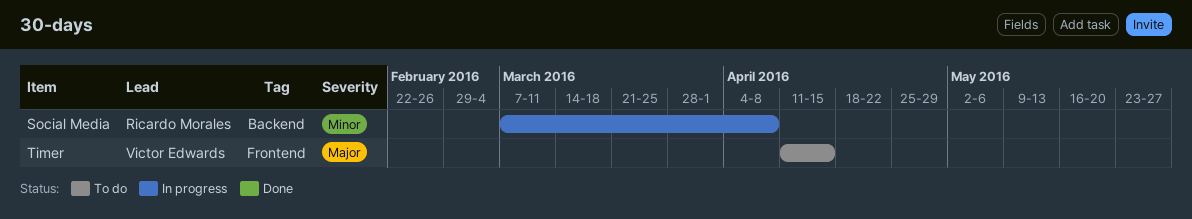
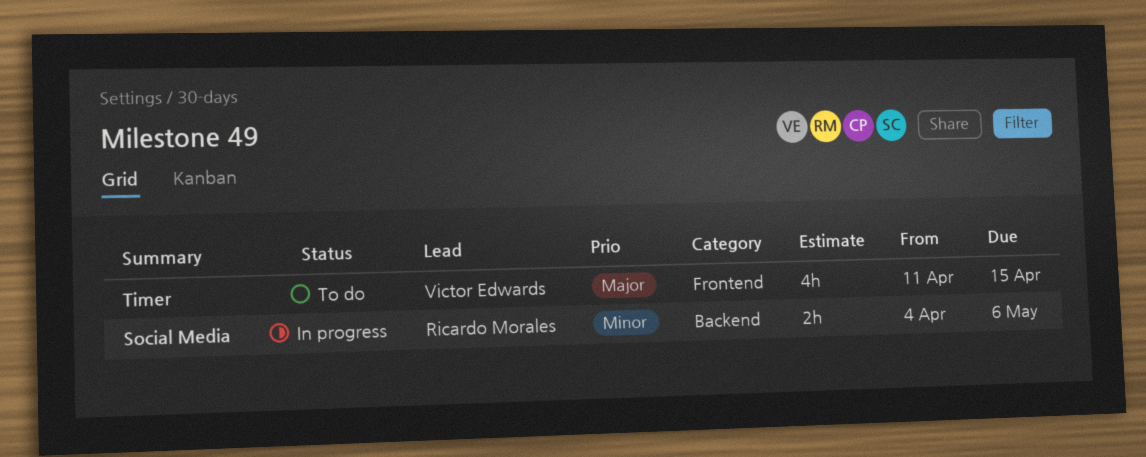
Social Media, start: Mar 7 -> Apr 4
Social Media, due: Apr 8 -> May 6

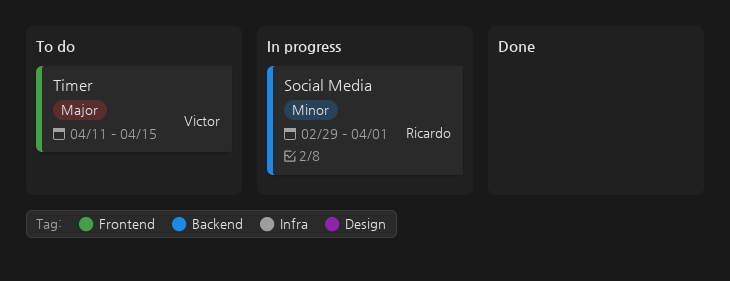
Social Media, start: Apr 4 -> Feb 29
Social Media, due: May 6 -> Apr 1

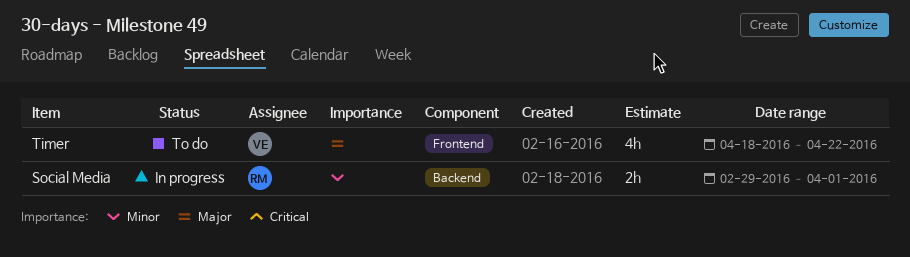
Timer, start: Apr 11 -> Apr 18
Timer, due: Apr 15 -> Apr 22

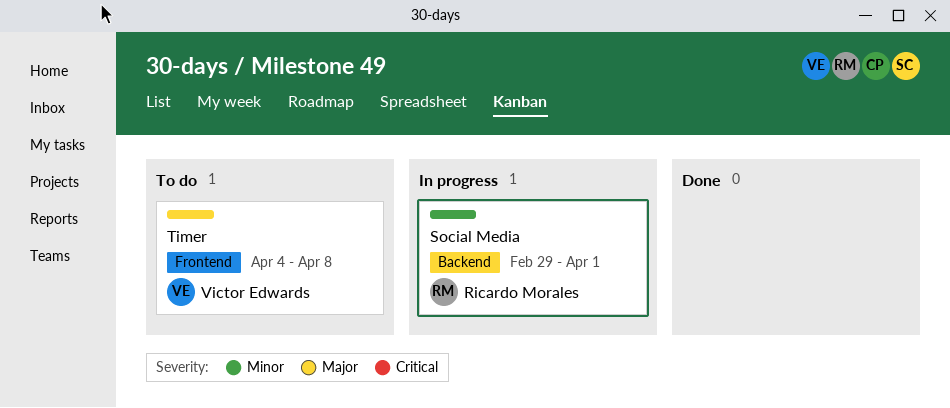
Timer, start: Apr 18 -> Apr 4
Timer, due: Apr 22 -> Apr 8

